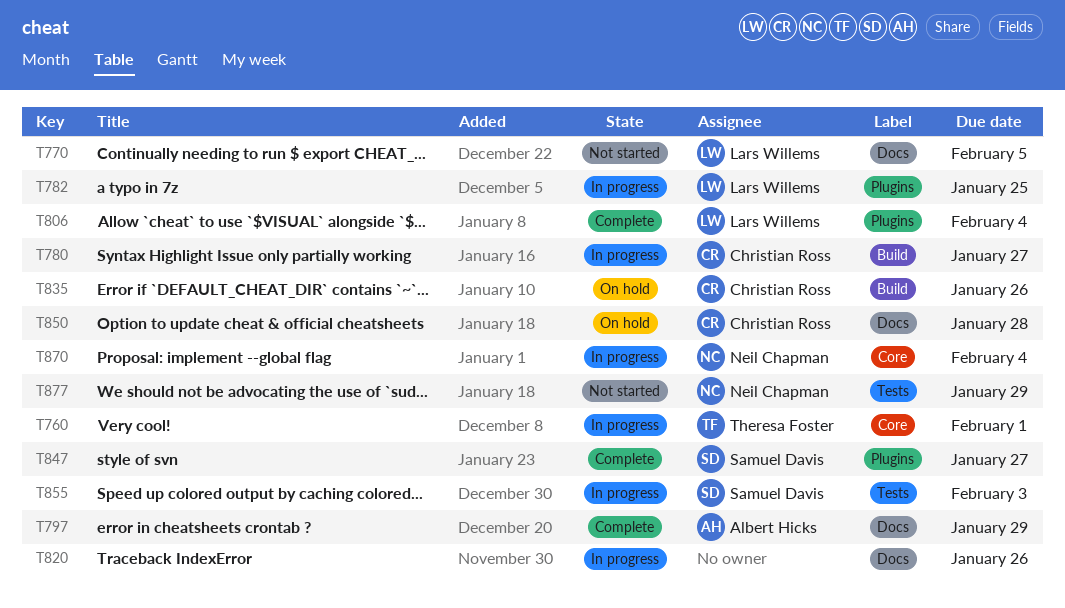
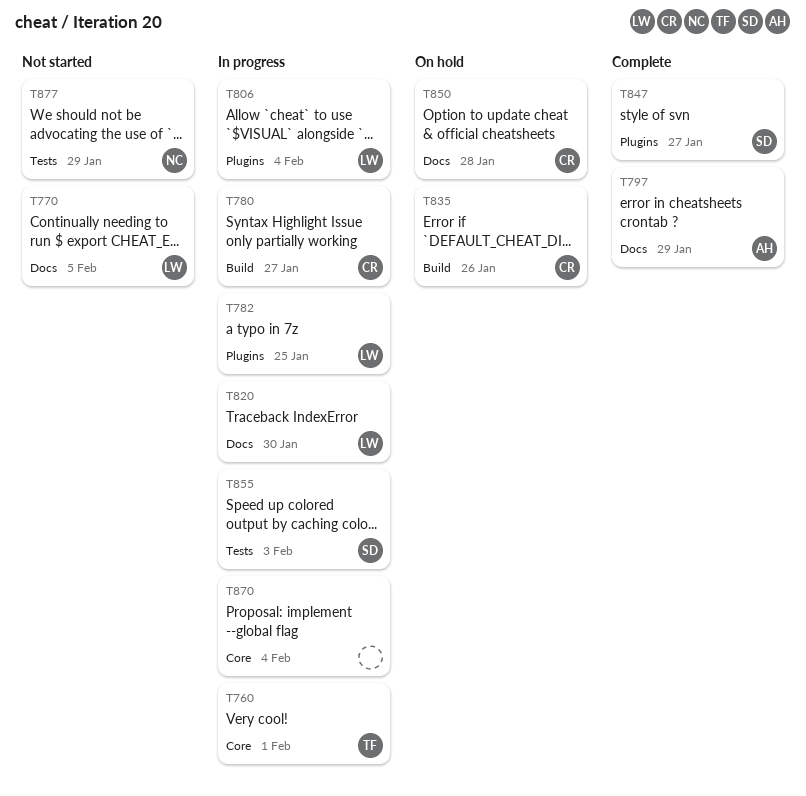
T806, status: Complete -> In progress
T820, owner: none -> Lars Willems
T820, due: Jan 26 -> Jan 30
T870, owner: Neil Chapman -> none

